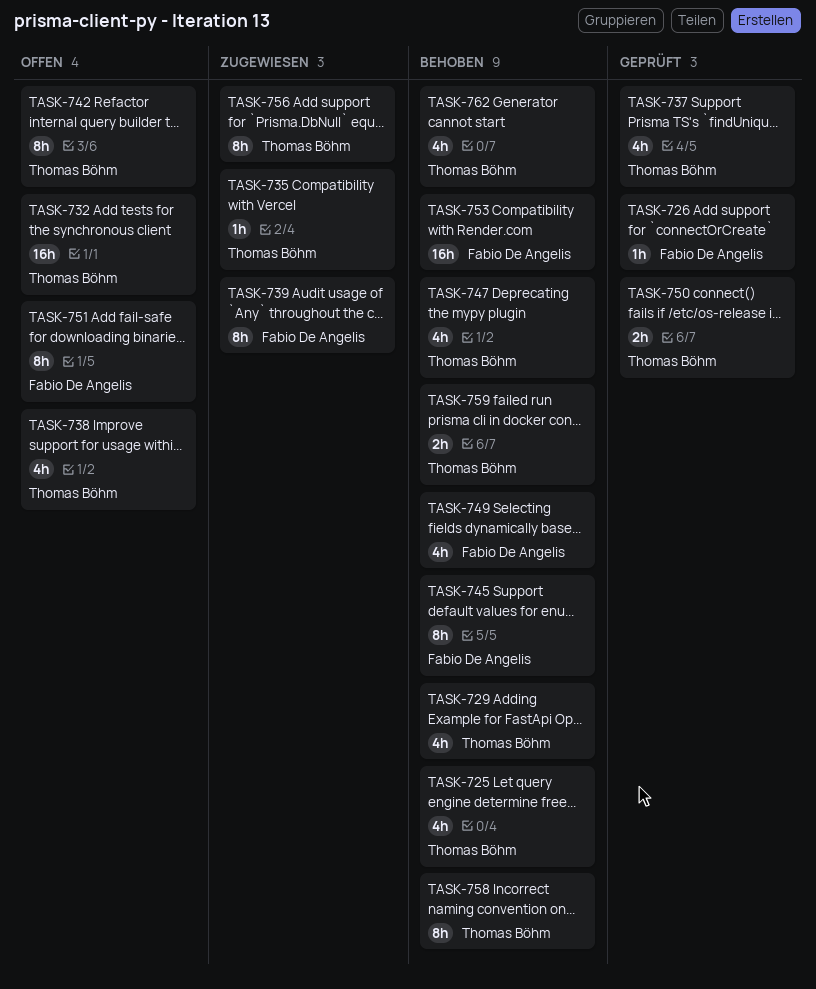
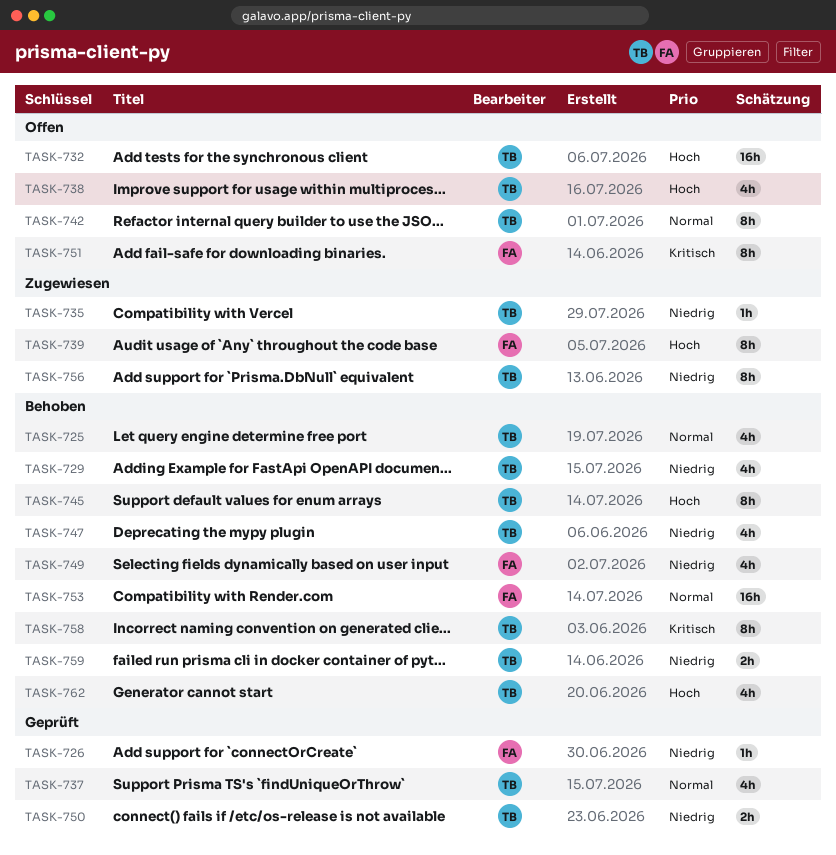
TASK-745, owner: Fabio De Angelis -> Thomas Böhm

